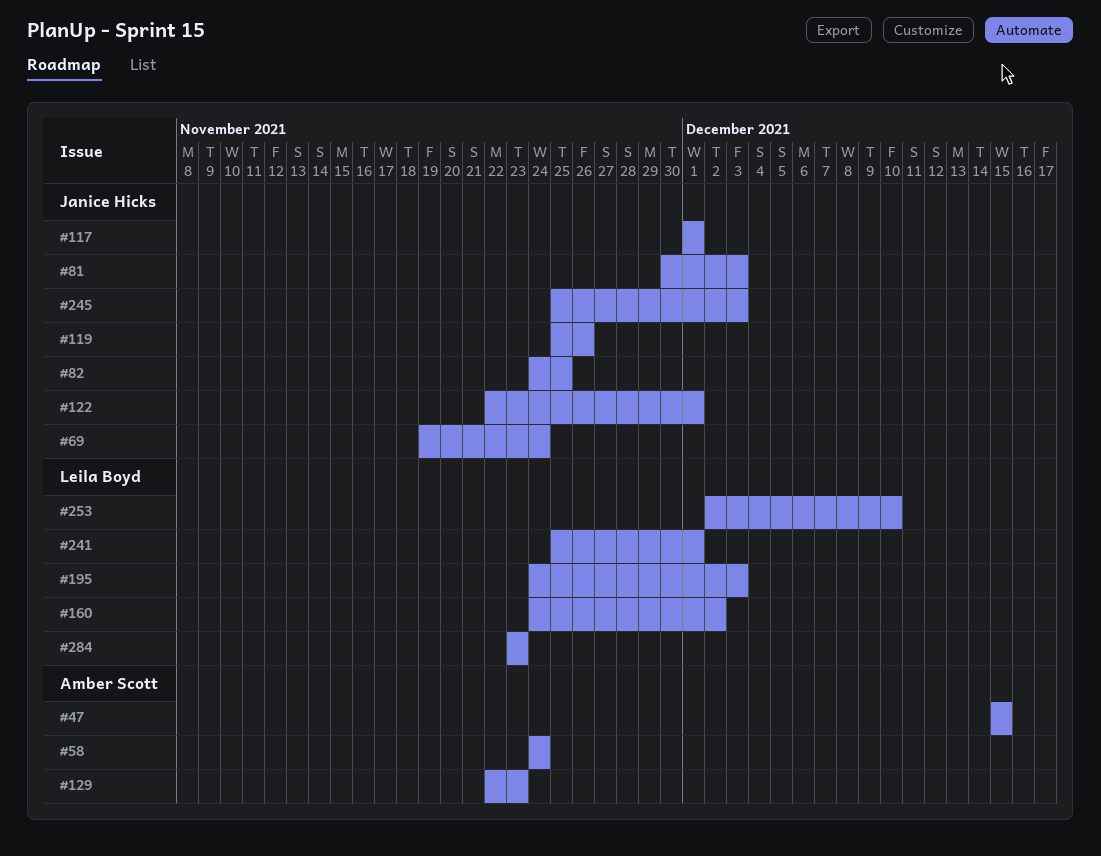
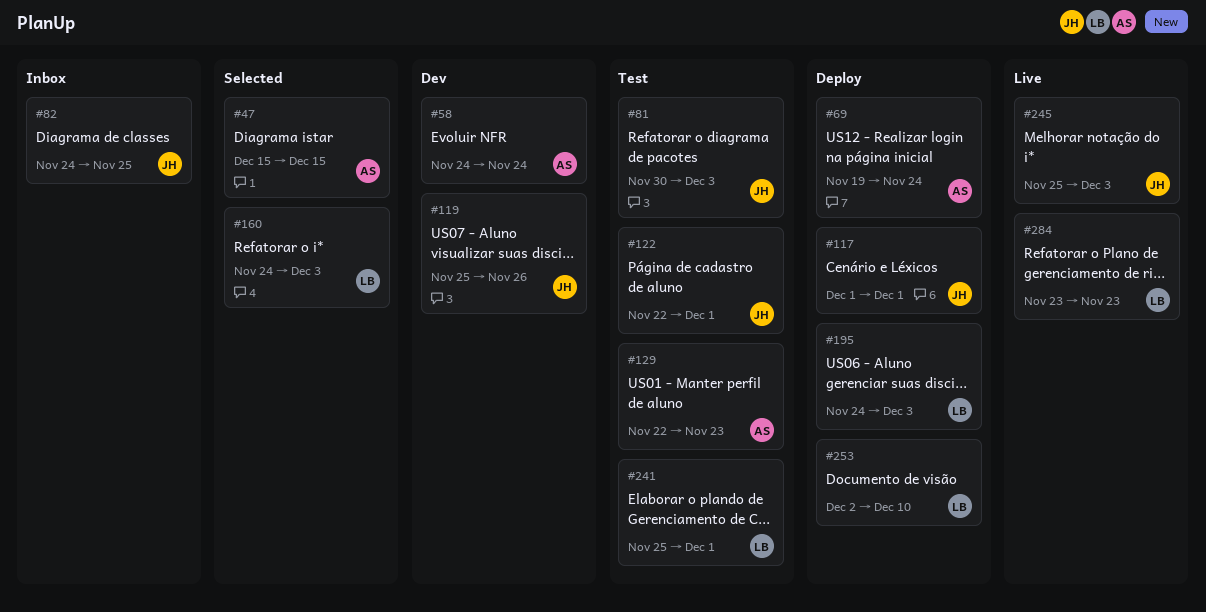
#69, owner: Janice Hicks -> Amber Scott
#160, due: Dec 2 -> Dec 3

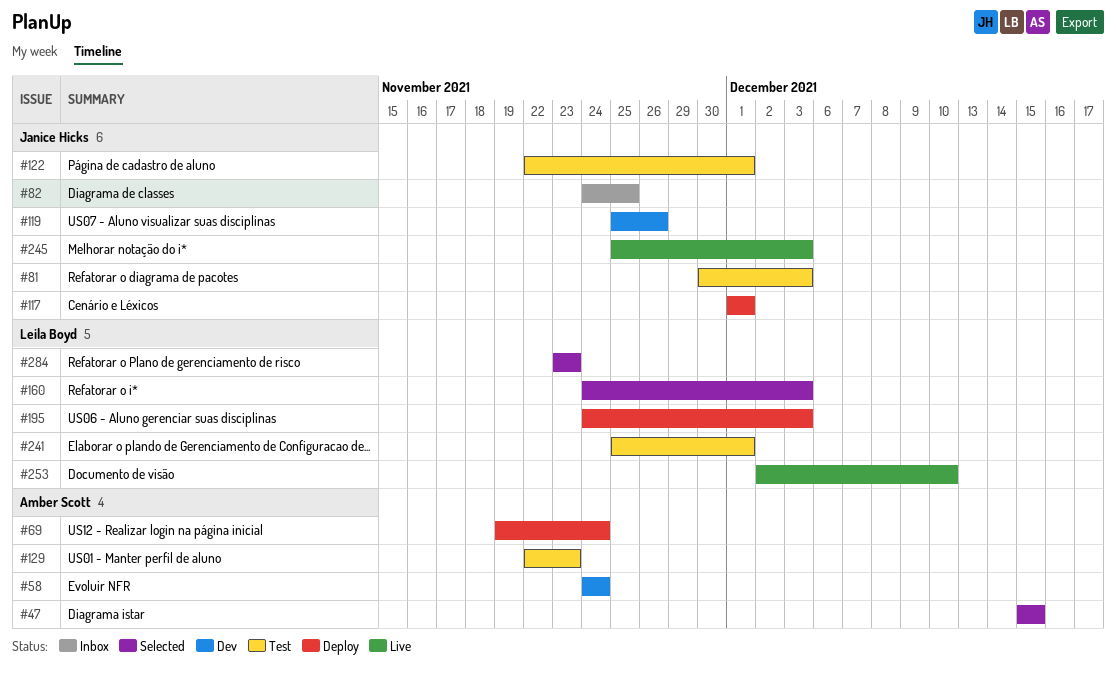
#253, status: Deploy -> Live
#284, status: Live -> Selected

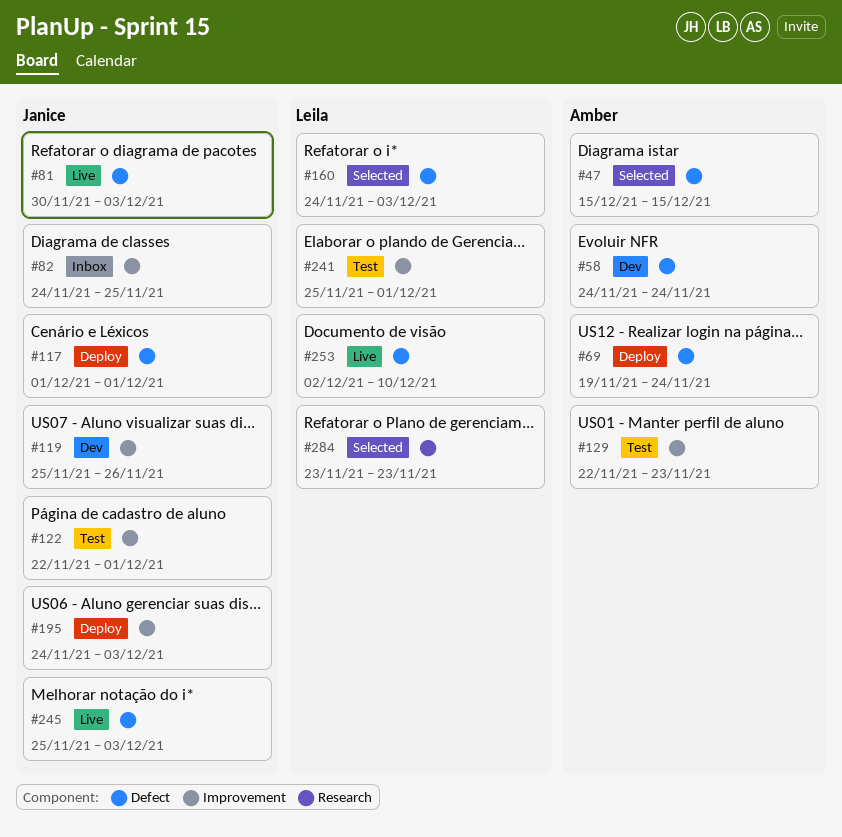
#81, status: Test -> Live
#195, owner: Leila Boyd -> Janice Hicks

